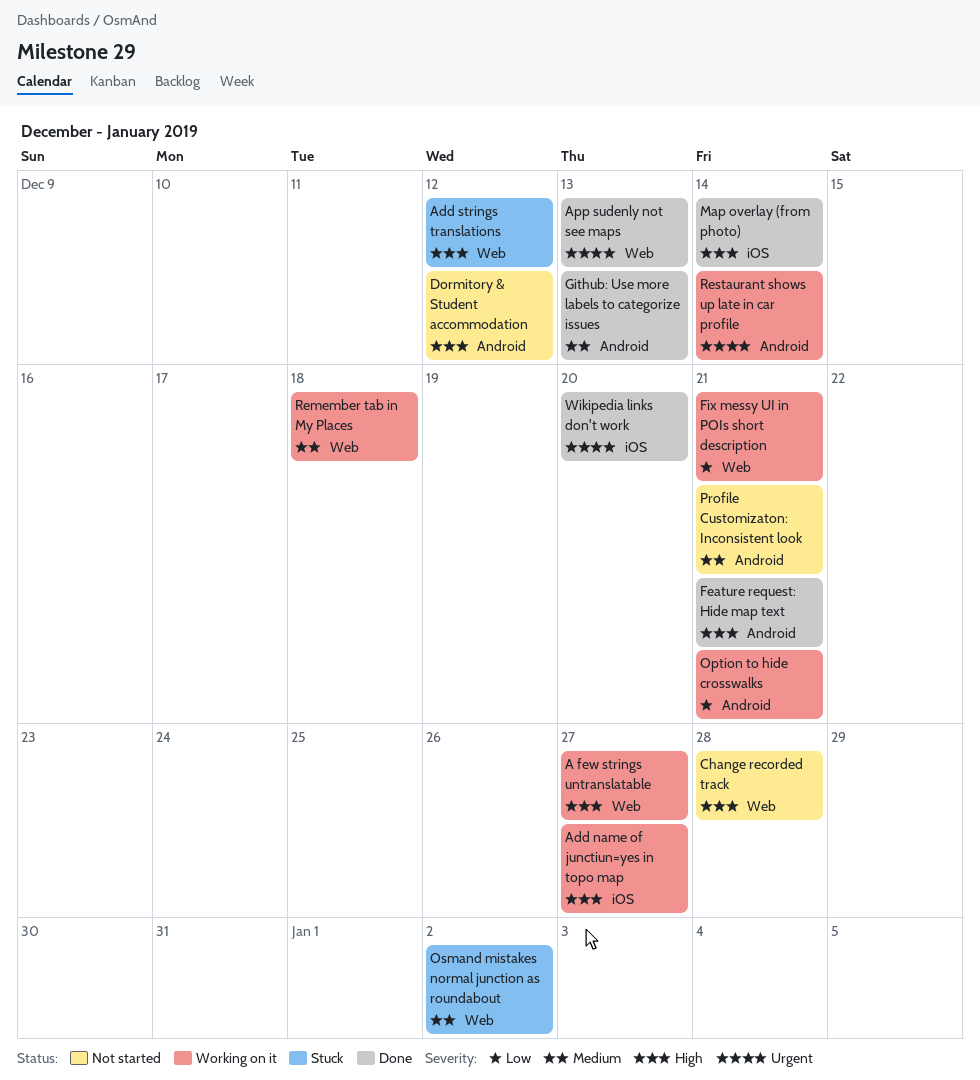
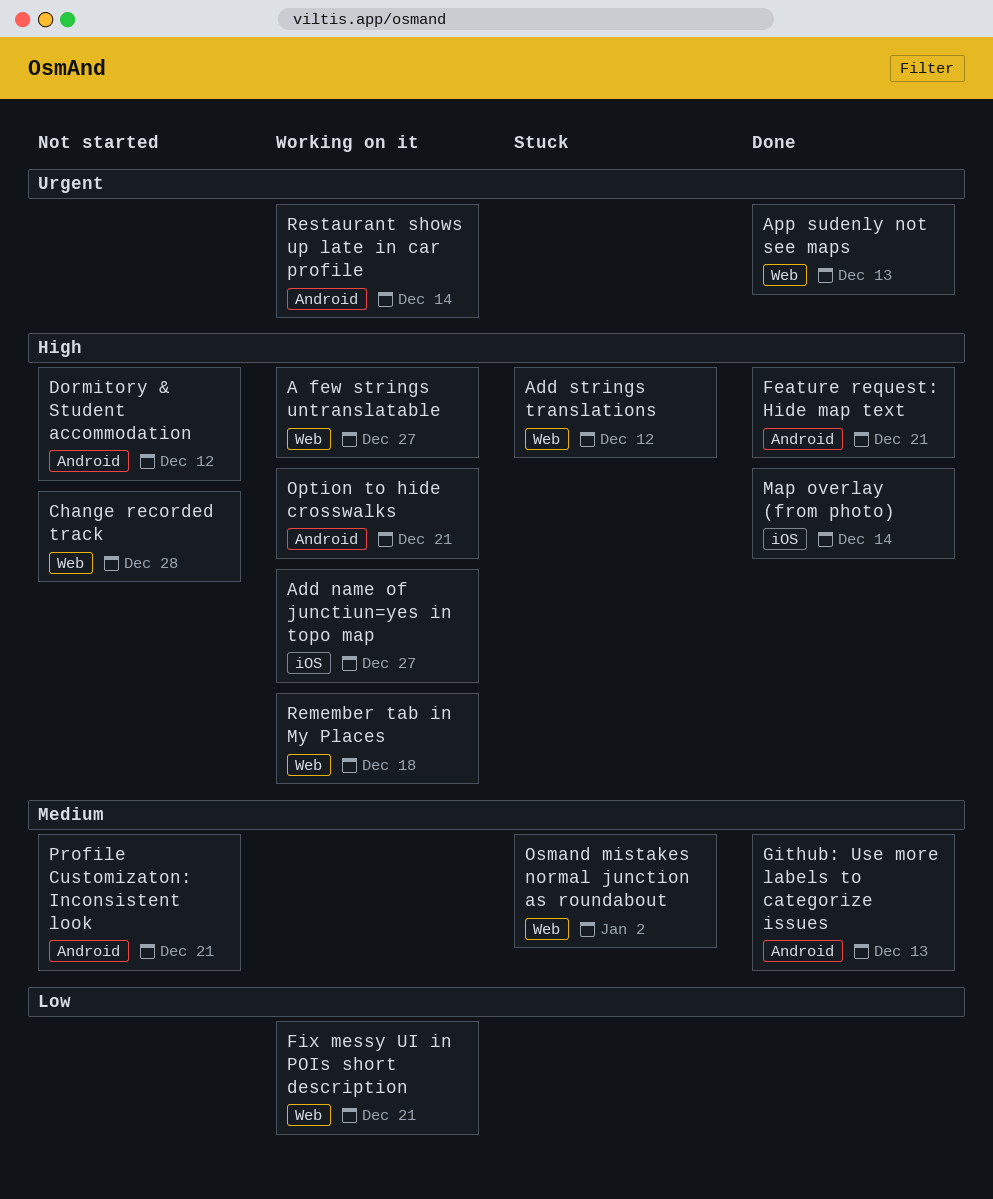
Option to hide crosswalks, priority: Low -> High
Remember tab in My Places, priority: Medium -> High
Wikipedia links don't work: present -> none

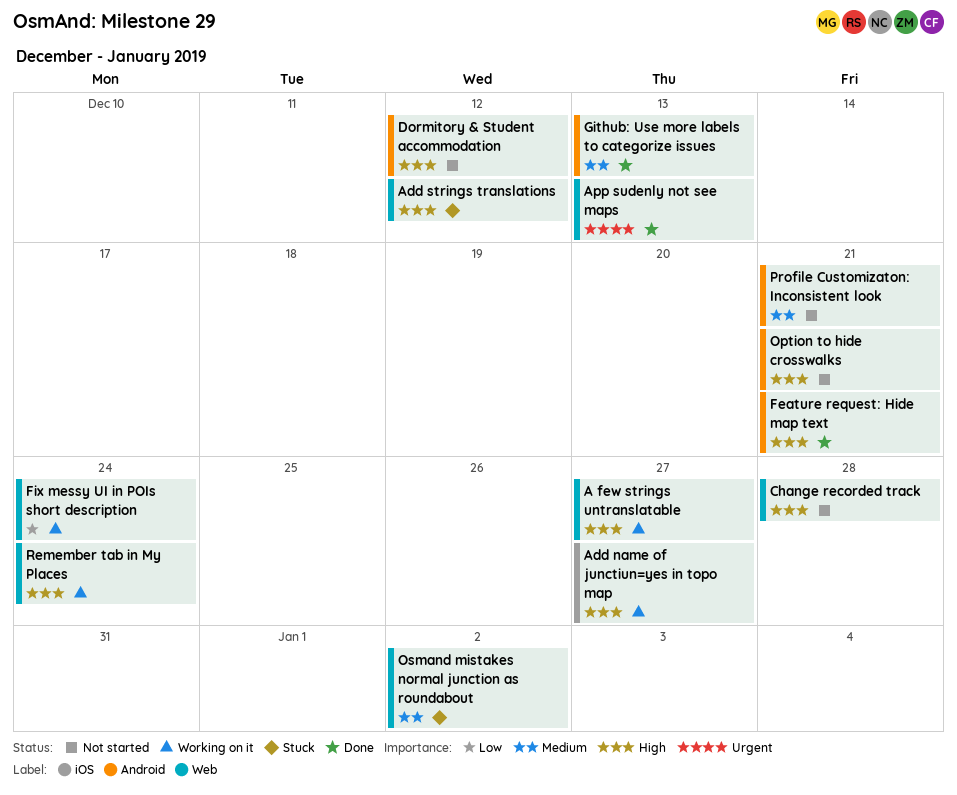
Fix messy UI in POIs short description, due: Dec 21 -> Dec 24
Map overlay (from photo): present -> none
Option to hide crosswalks, status: Working on it -> Not started
Remember tab in My Places, due: Dec 18 -> Dec 24
Restaurant shows up late in car profile: present -> none

